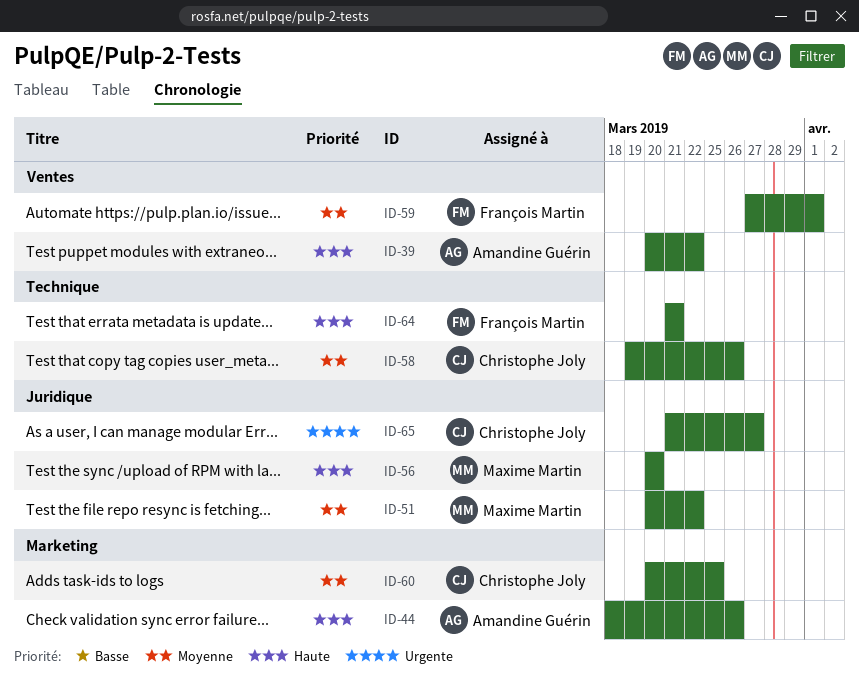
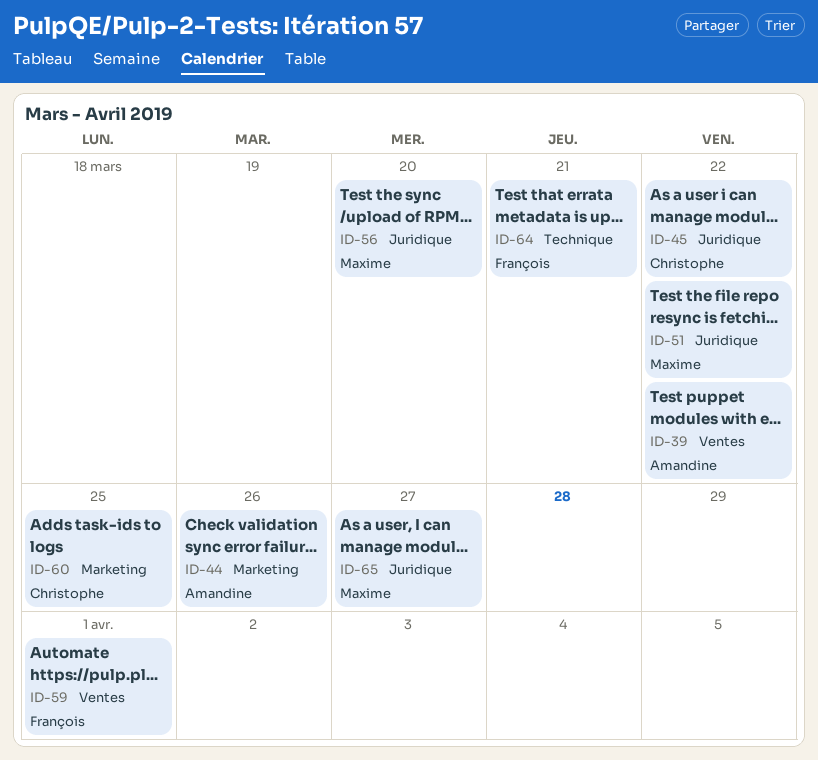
ID-45: none -> present
ID-58: present -> none
ID-65, owner: Christophe Joly -> Maxime Martin

